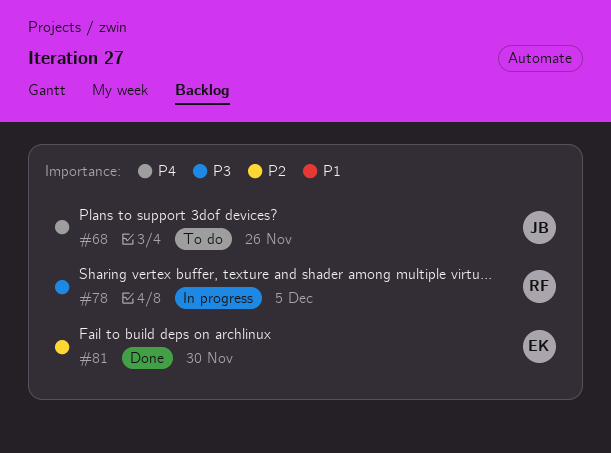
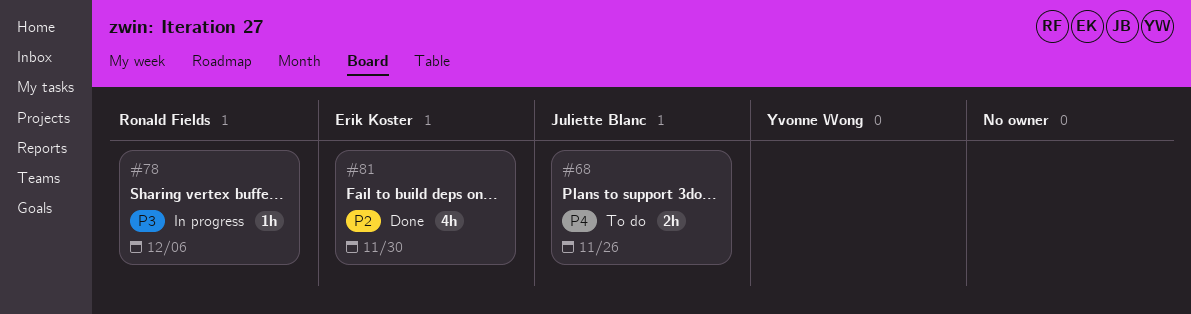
#78, due: Dec 5 -> Dec 6

